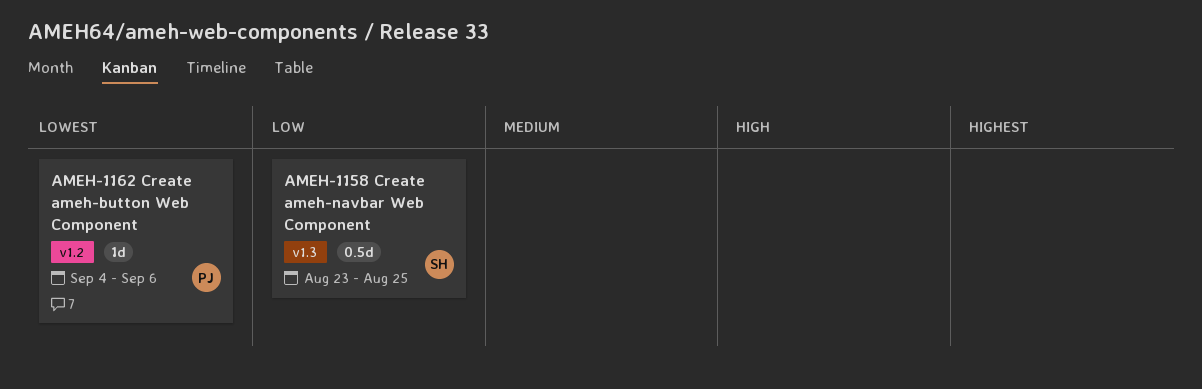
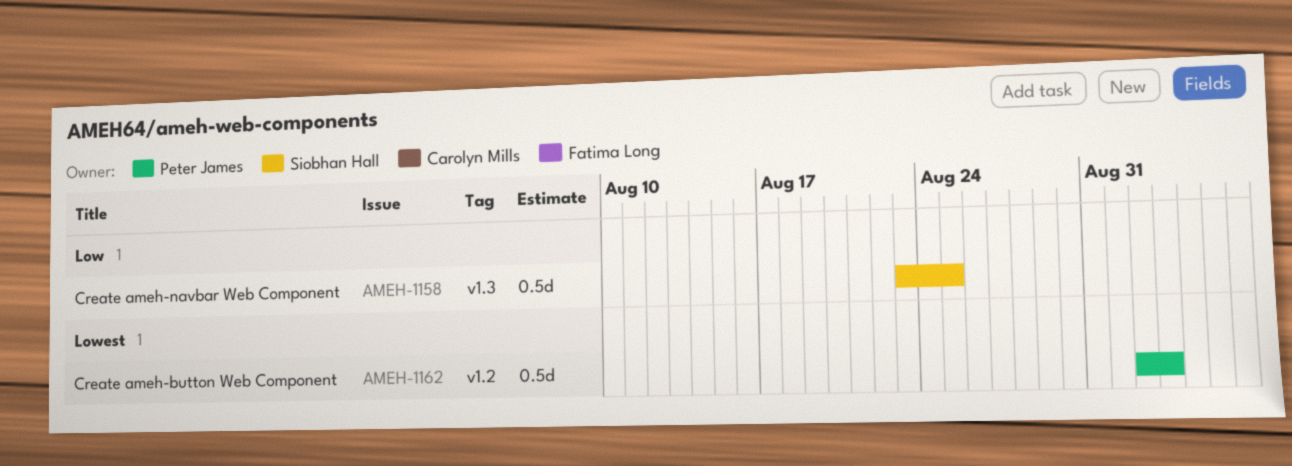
AMEH-1162, estimate: 1d -> 0.5d
AMEH-1162, start: Sep 4 -> Sep 2
AMEH-1162, due: Sep 6 -> Sep 3

